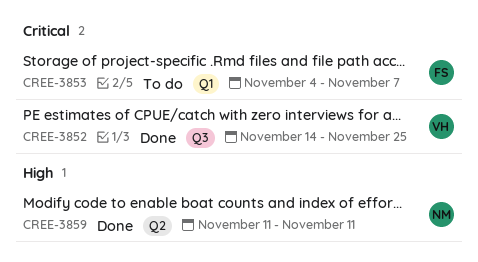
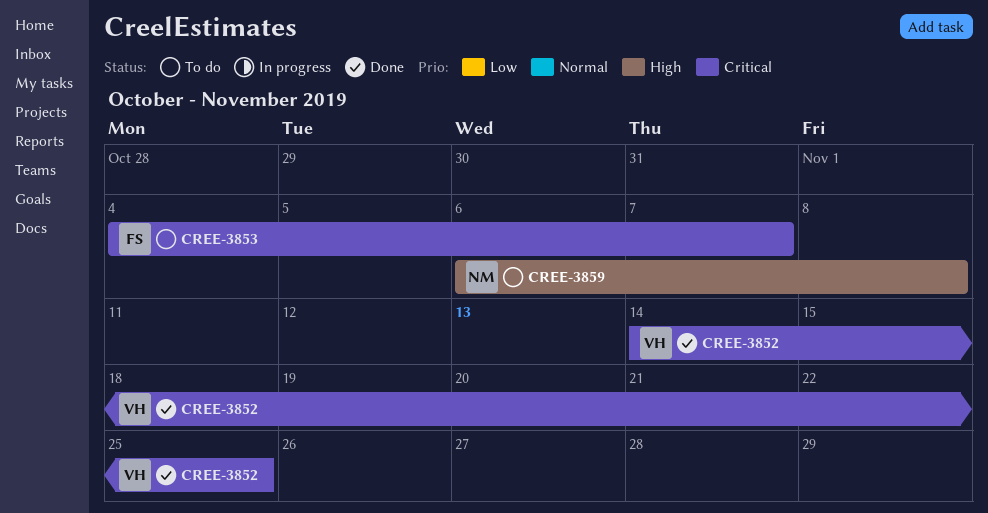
CREE-3859, status: Done -> To do
CREE-3859, start: Nov 11 -> Nov 6
CREE-3859, due: Nov 11 -> Nov 8

